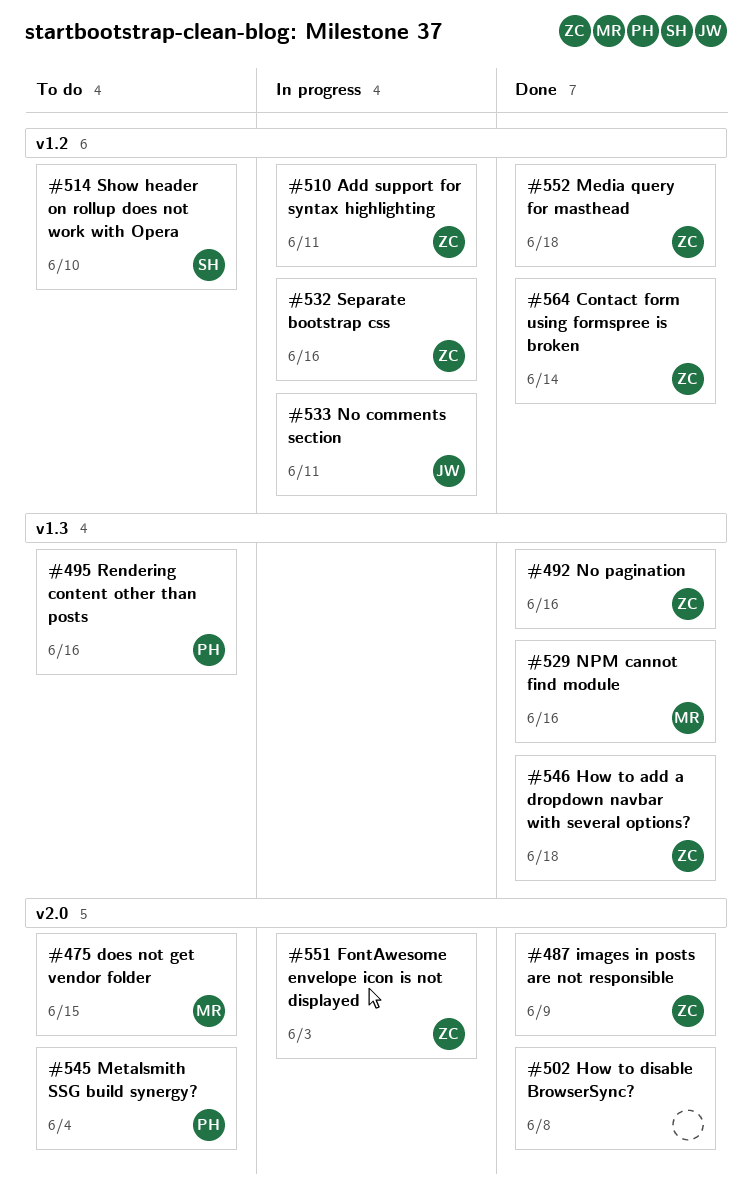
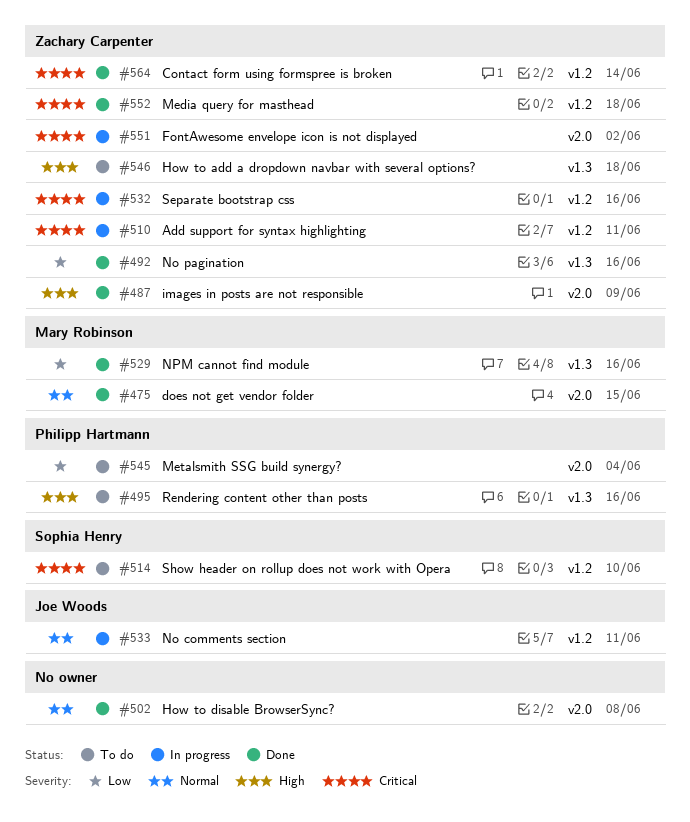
#475, status: To do -> Done
#546, status: Done -> To do
#551, due: Jun 3 -> Jun 2

